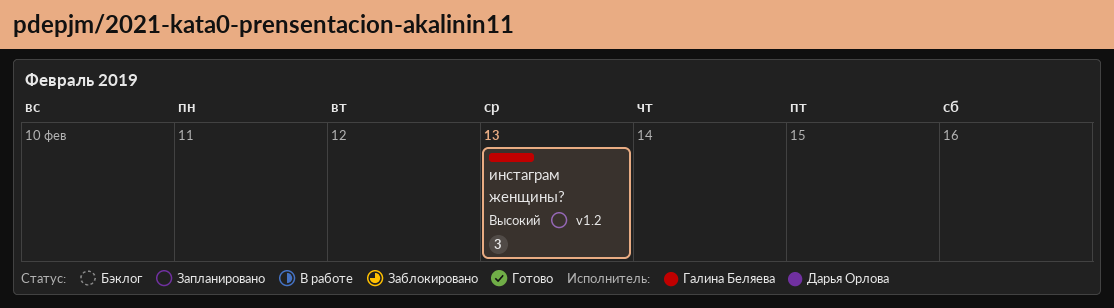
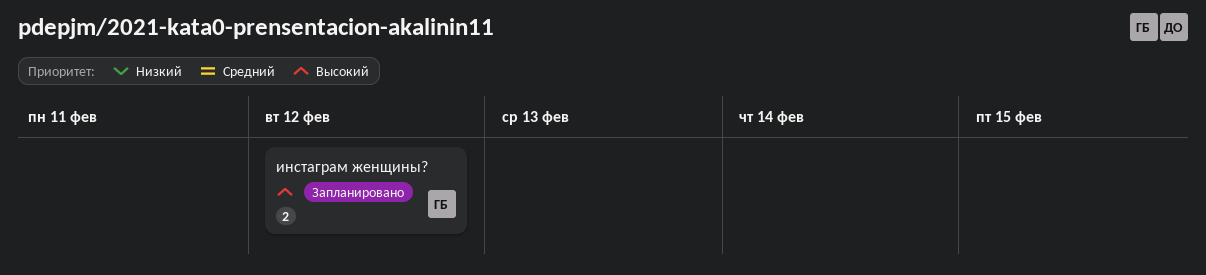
инстаграм женщины?, estimate: 3 -> 2
инстаграм женщины?, due: Feb 13 -> Feb 12

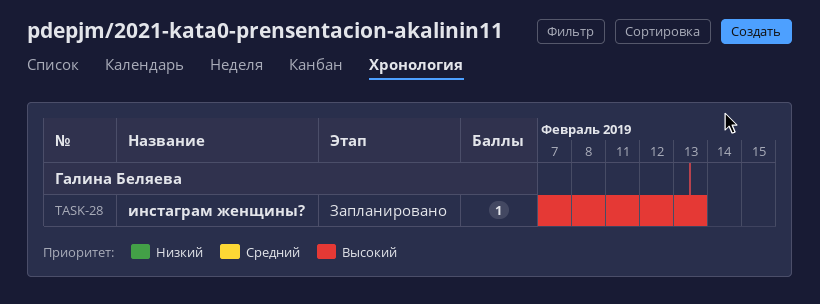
инстаграм женщины?, estimate: 2 -> 1
инстаграм женщины?, due: Feb 12 -> Feb 13

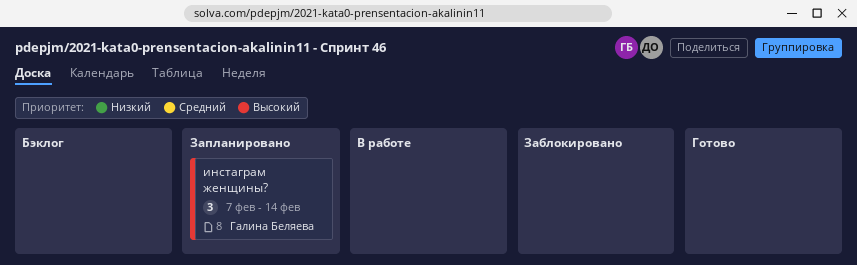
инстаграм женщины?, estimate: 1 -> 3
инстаграм женщины?, due: Feb 13 -> Feb 14

